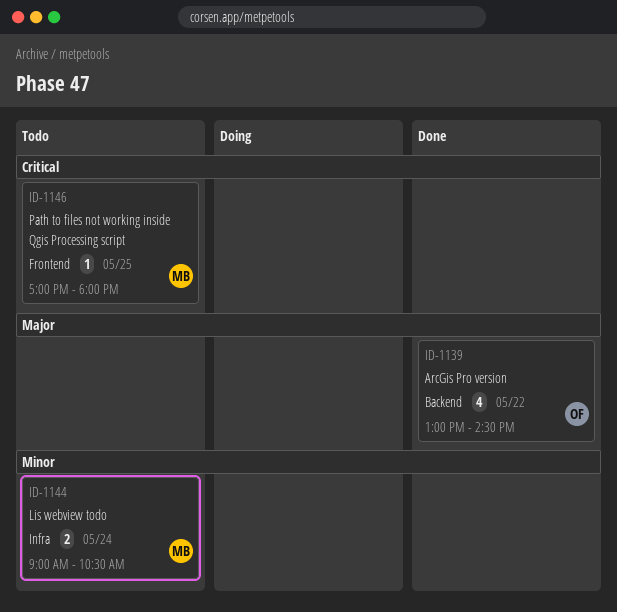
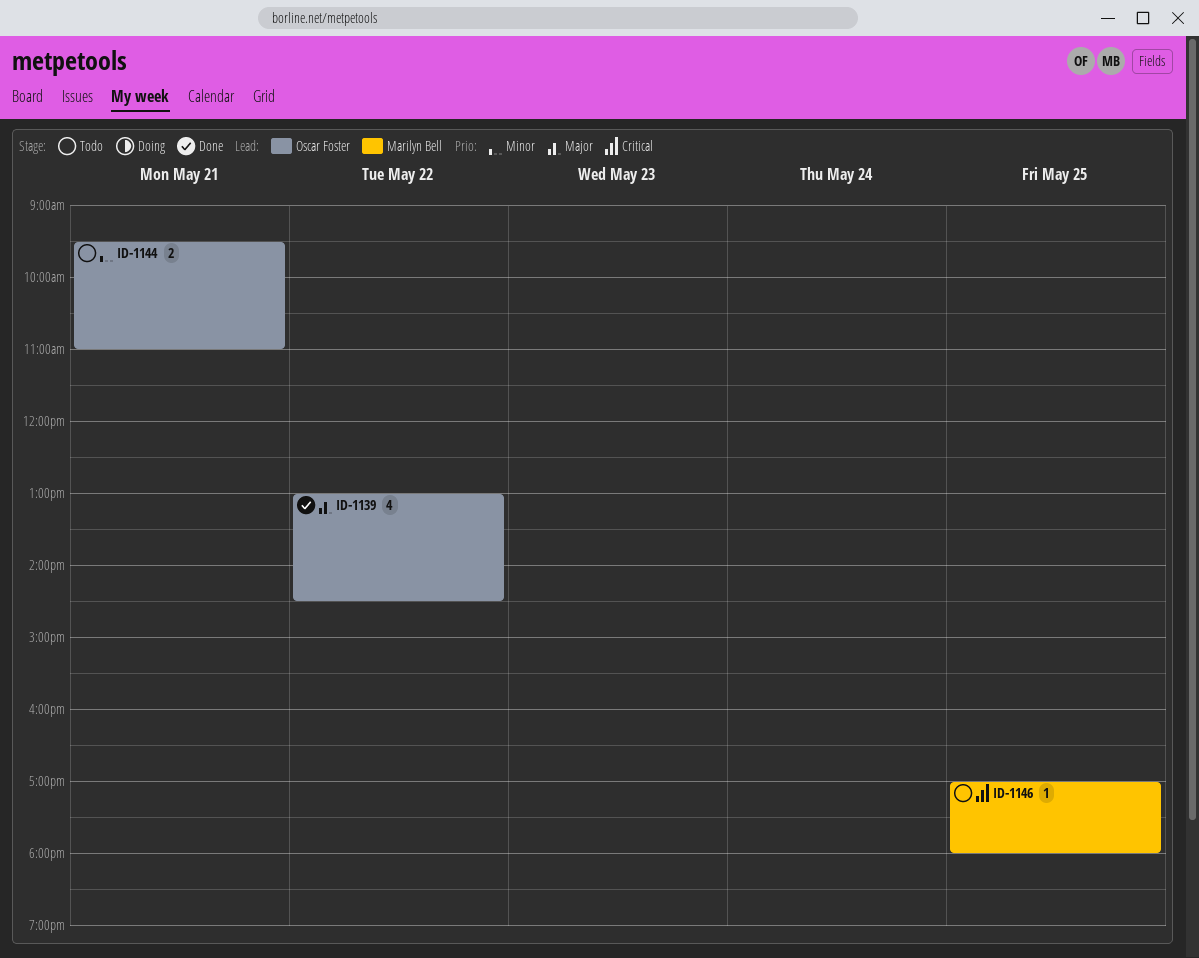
ID-1144, owner: Marilyn Bell -> Oscar Foster
ID-1144, day: May 24 -> May 21
ID-1144, begins: 09:00 -> 09:30
ID-1144, ends: 10:30 -> 11:00

